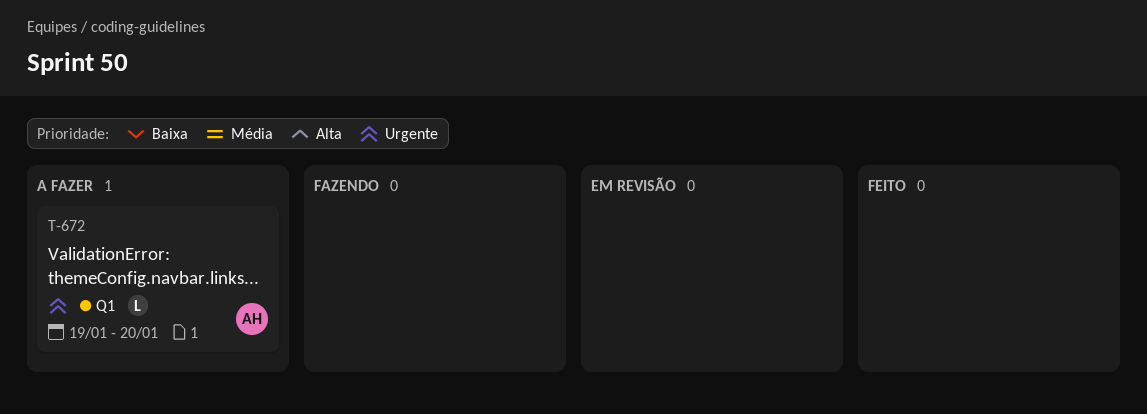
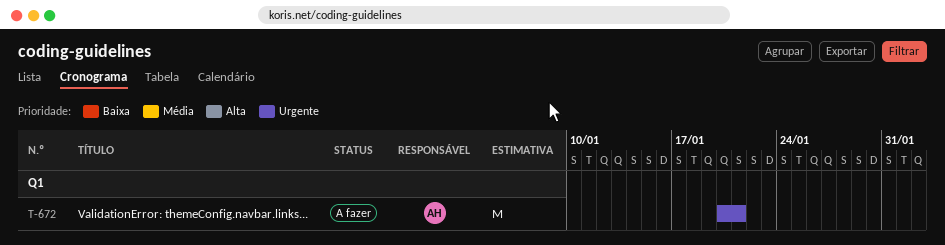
T-672, estimate: L -> M
T-672, start: Jan 19 -> Jan 20
T-672, due: Jan 20 -> Jan 21

